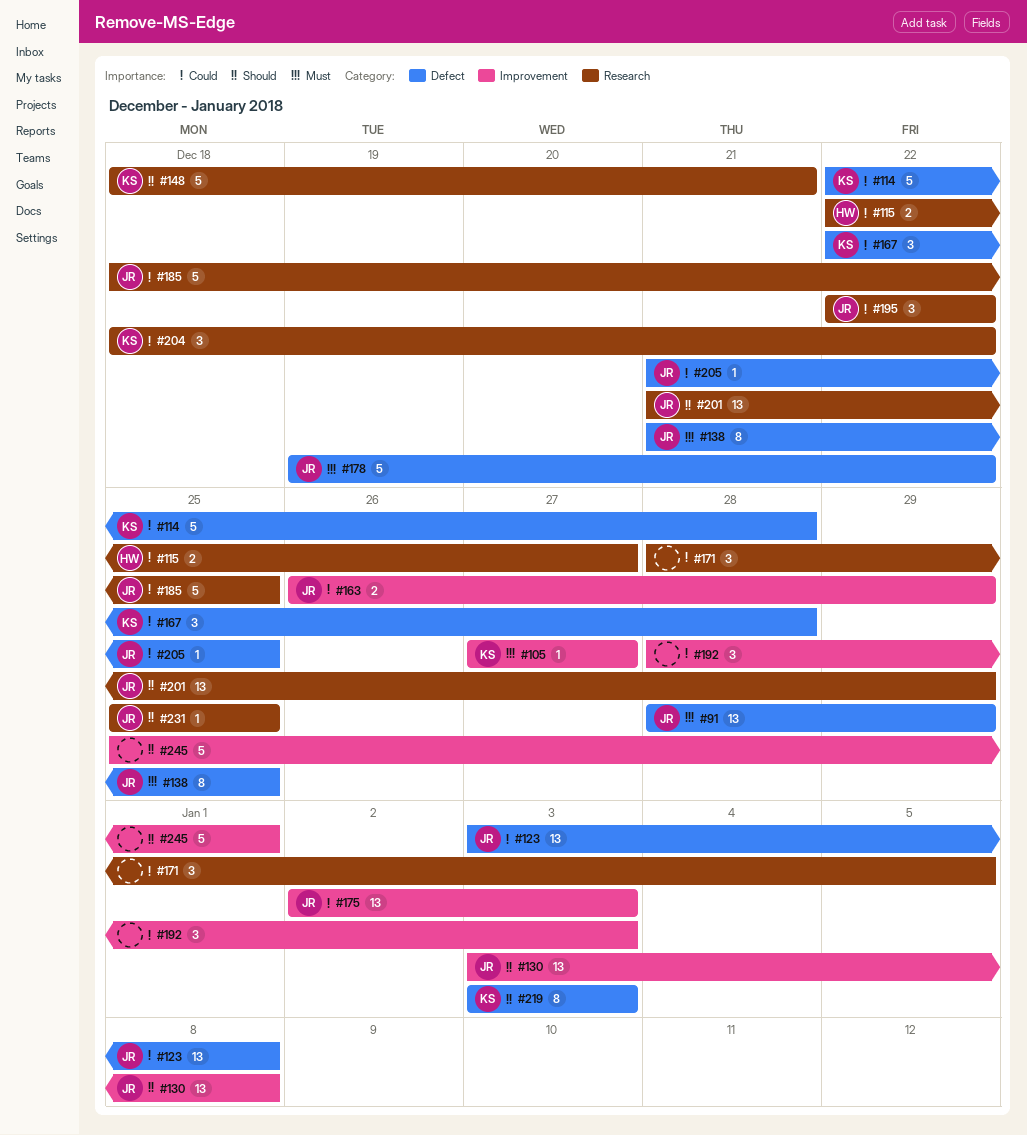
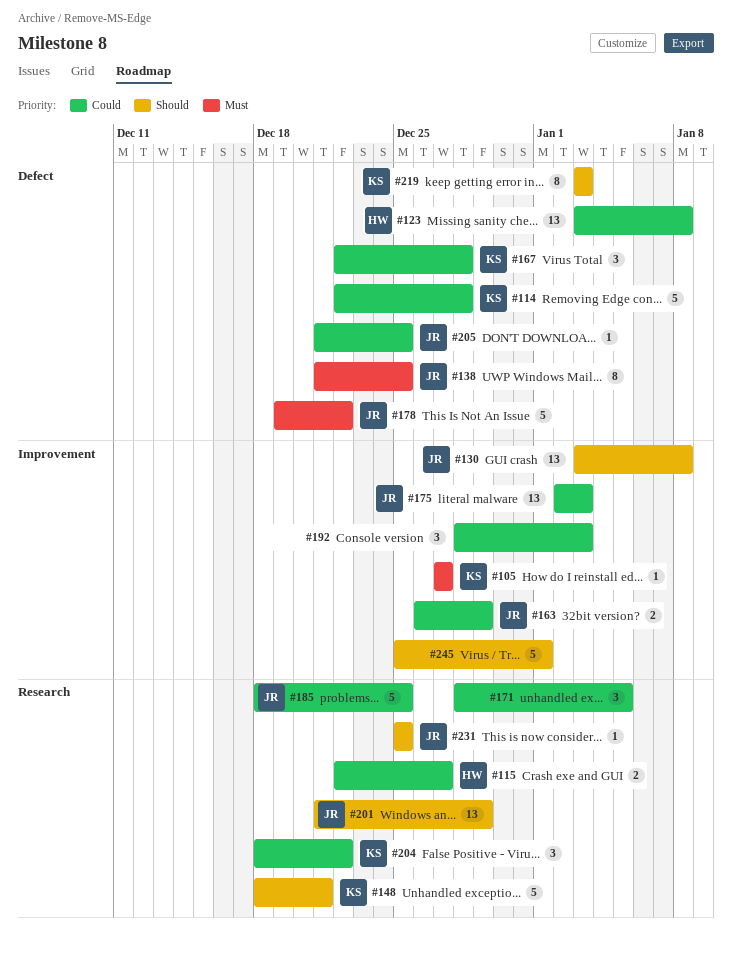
#91: present -> none
#123, owner: JR -> HW
#195: present -> none

